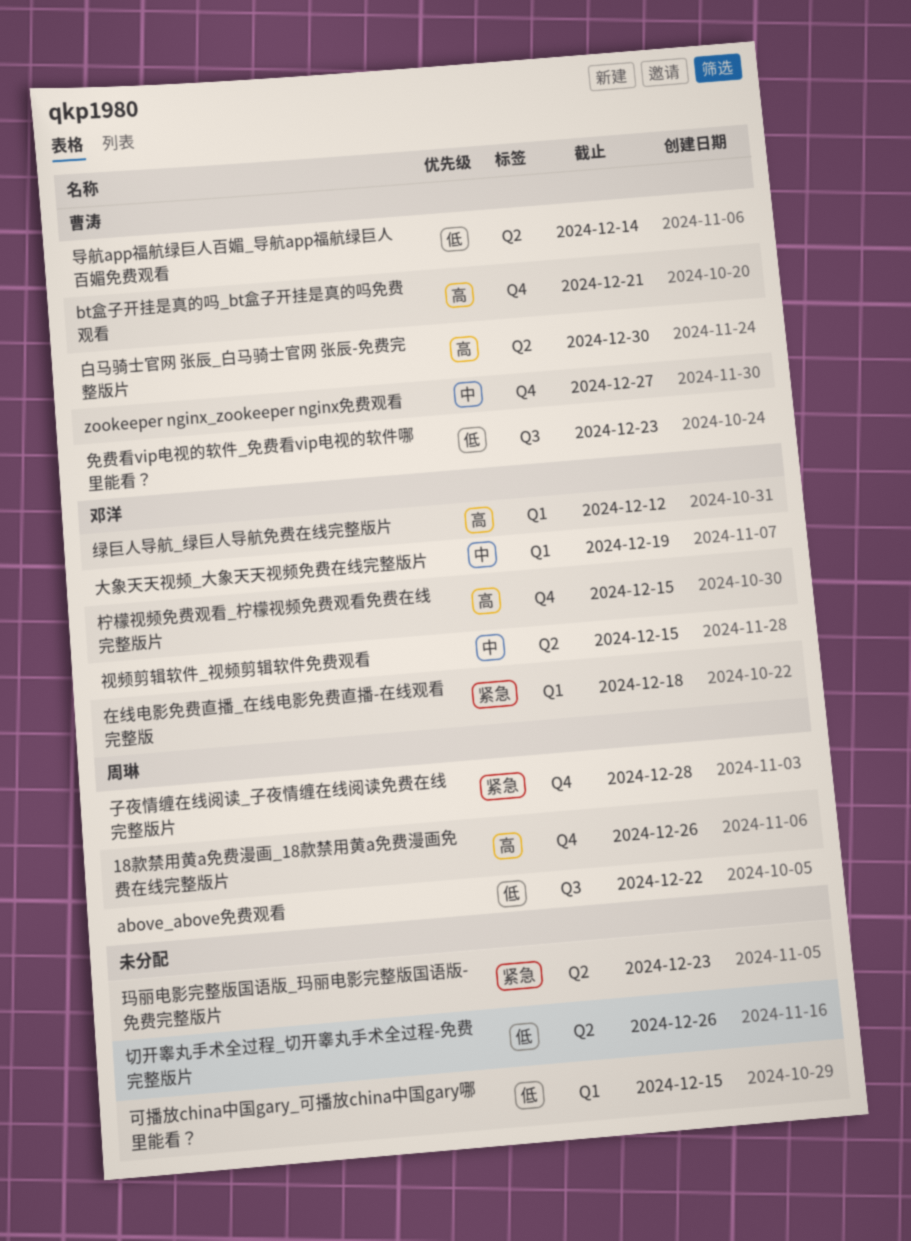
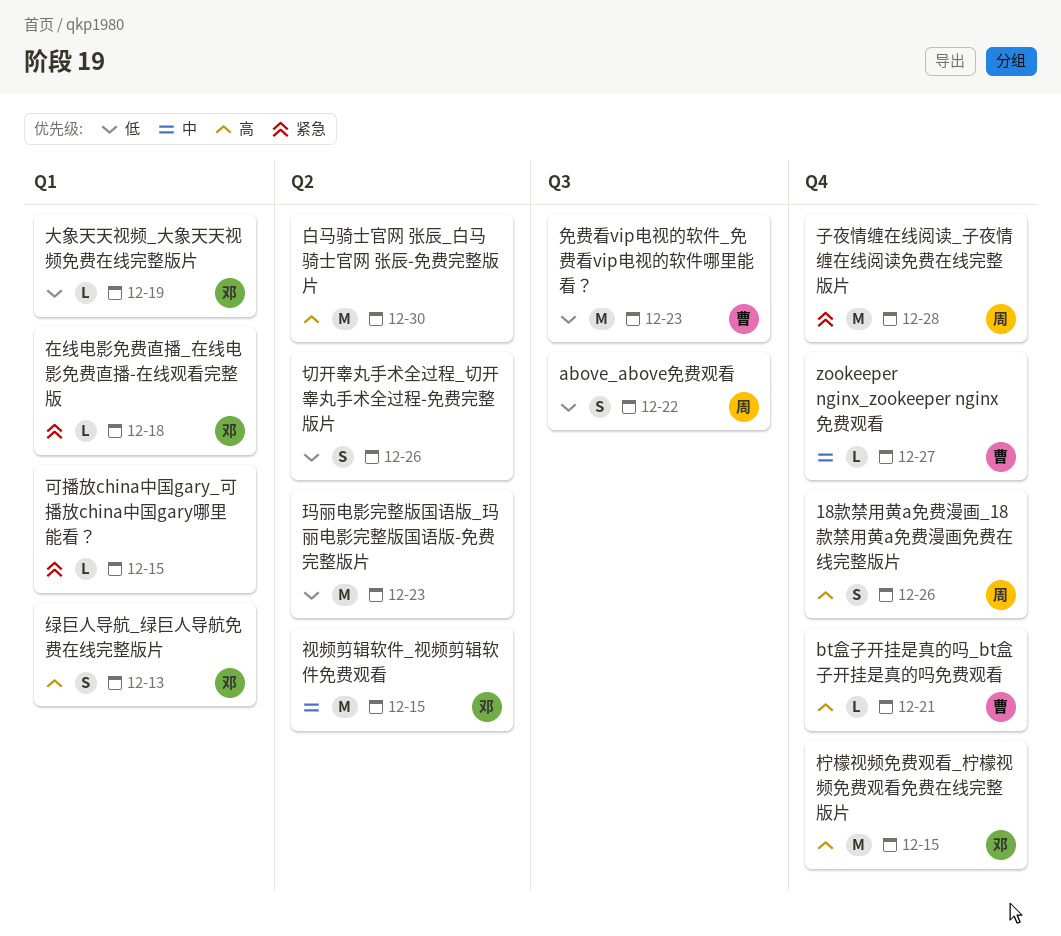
可播放china中国gary_可播放china中国gary哪里能看？, priority: 低 -> 紧急
大象天天视频_大象天天视频免费在线完整版片, priority: 中 -> 低
导航app福航绿巨人百媚_导航app福航绿巨人百媚免费观看: present -> none
玛丽电影完整版国语版_玛丽电影完整版国语版-免费完整版片, priority: 紧急 -> 低
白马骑士官网 张辰_白马骑士官网 张辰-免费完整版片, owner: 曹涛 -> none
绿巨人导航_绿巨人导航免费在线完整版片, due: Dec 12 -> Dec 13

